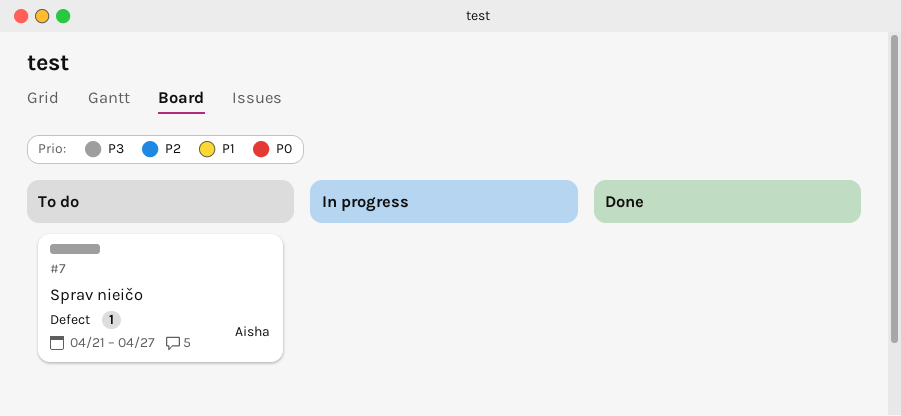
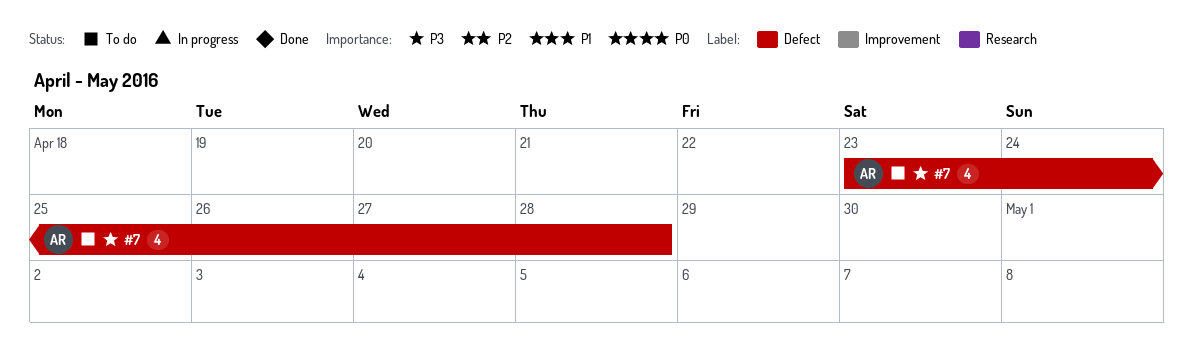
#7, estimate: 1 -> 4
#7, start: Apr 21 -> Apr 23
#7, due: Apr 27 -> Apr 28

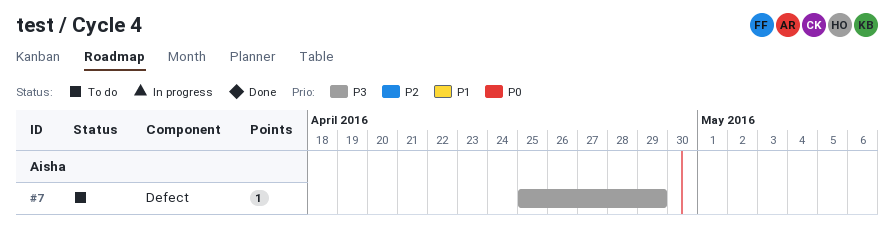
#7, estimate: 4 -> 1
#7, start: Apr 23 -> Apr 25
#7, due: Apr 28 -> Apr 29

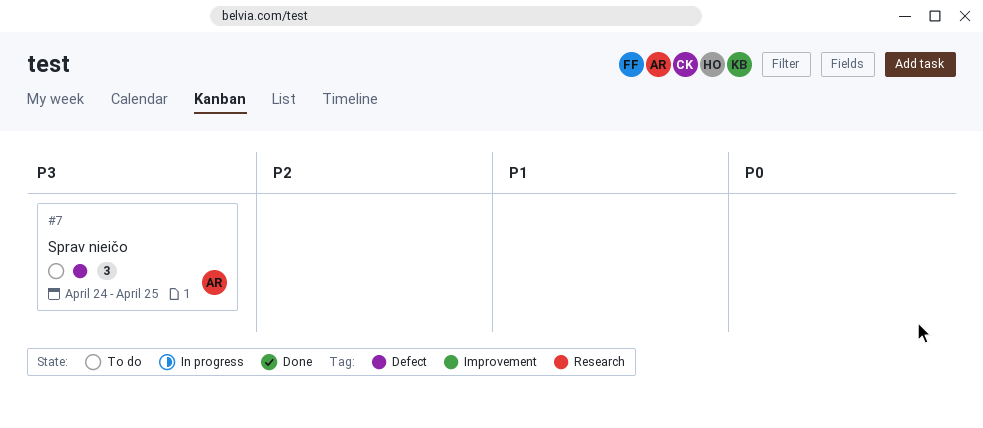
#7, estimate: 1 -> 3
#7, start: Apr 25 -> Apr 24
#7, due: Apr 29 -> Apr 25

